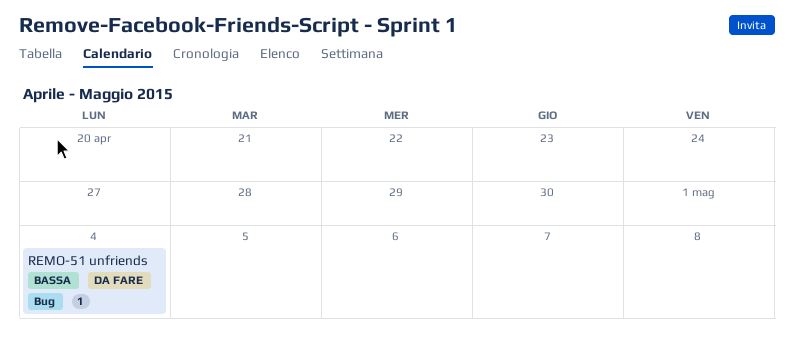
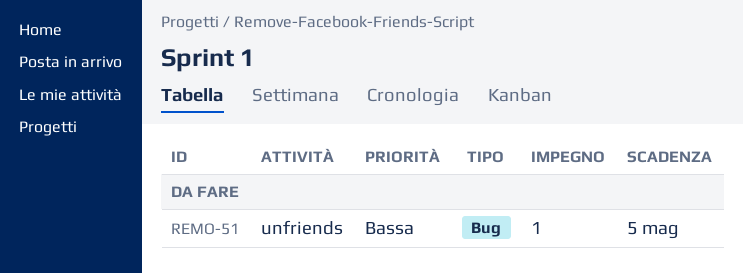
REMO-51, due: May 4 -> May 5

